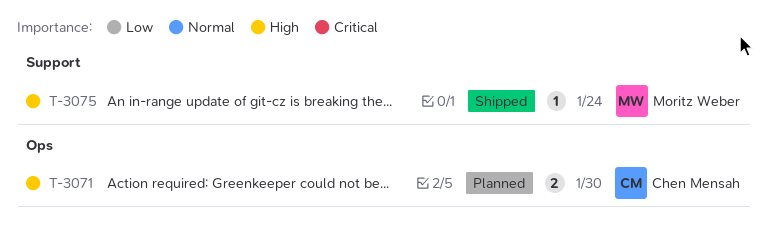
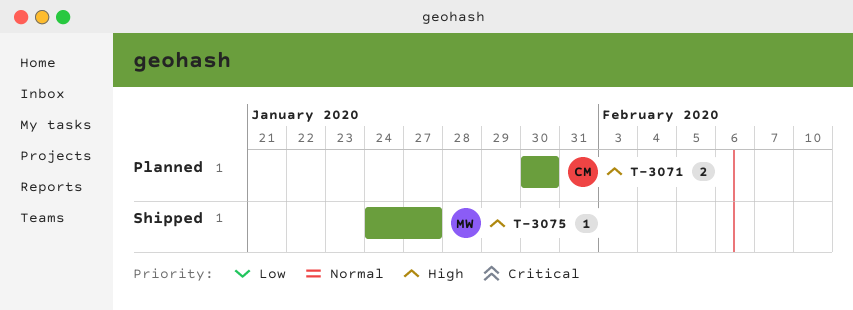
T-3075, due: Jan 24 -> Jan 27

